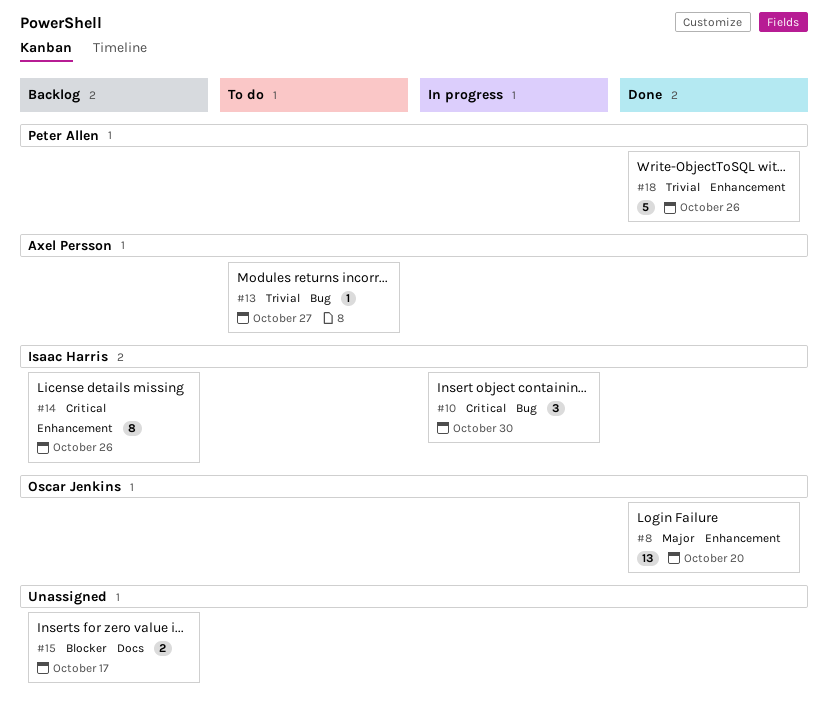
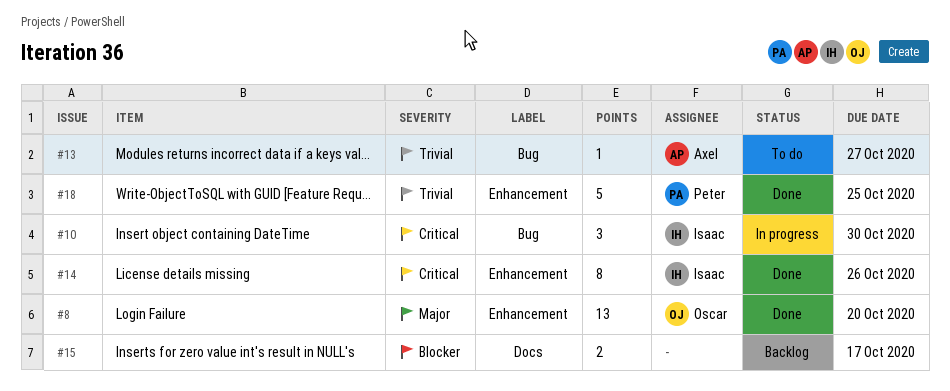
#14, status: Backlog -> Done
#18, due: Oct 26 -> Oct 25

